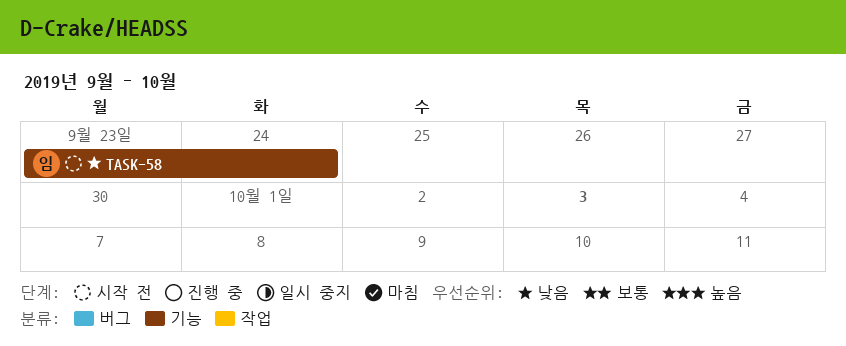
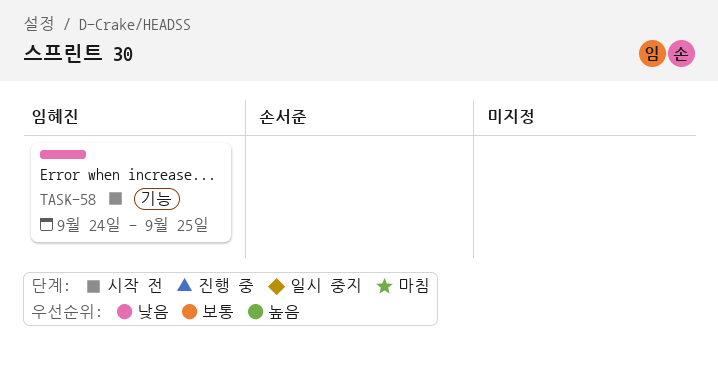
TASK-58, start: Sep 23 -> Sep 24
TASK-58, due: Sep 24 -> Sep 25

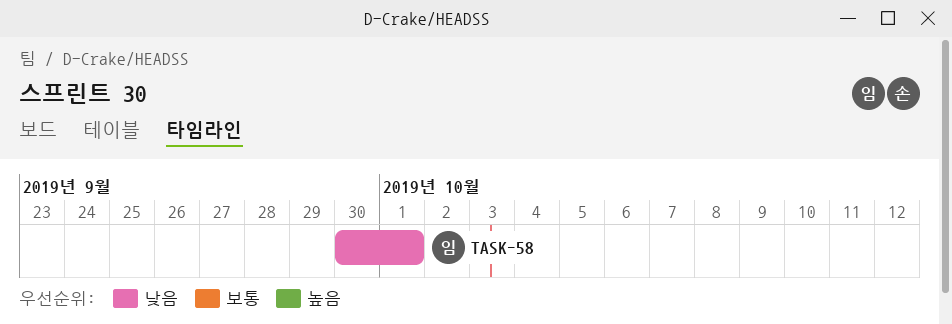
TASK-58, start: Sep 24 -> Sep 30
TASK-58, due: Sep 25 -> Oct 1

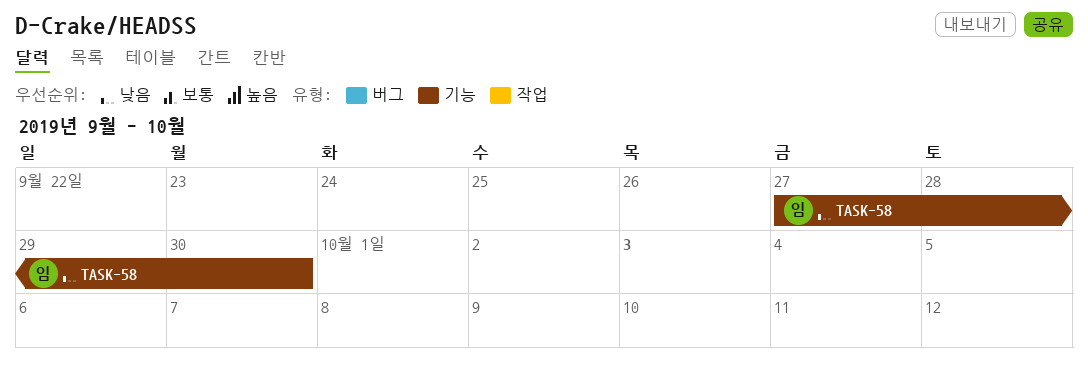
TASK-58, start: Sep 30 -> Sep 27
TASK-58, due: Oct 1 -> Sep 30

